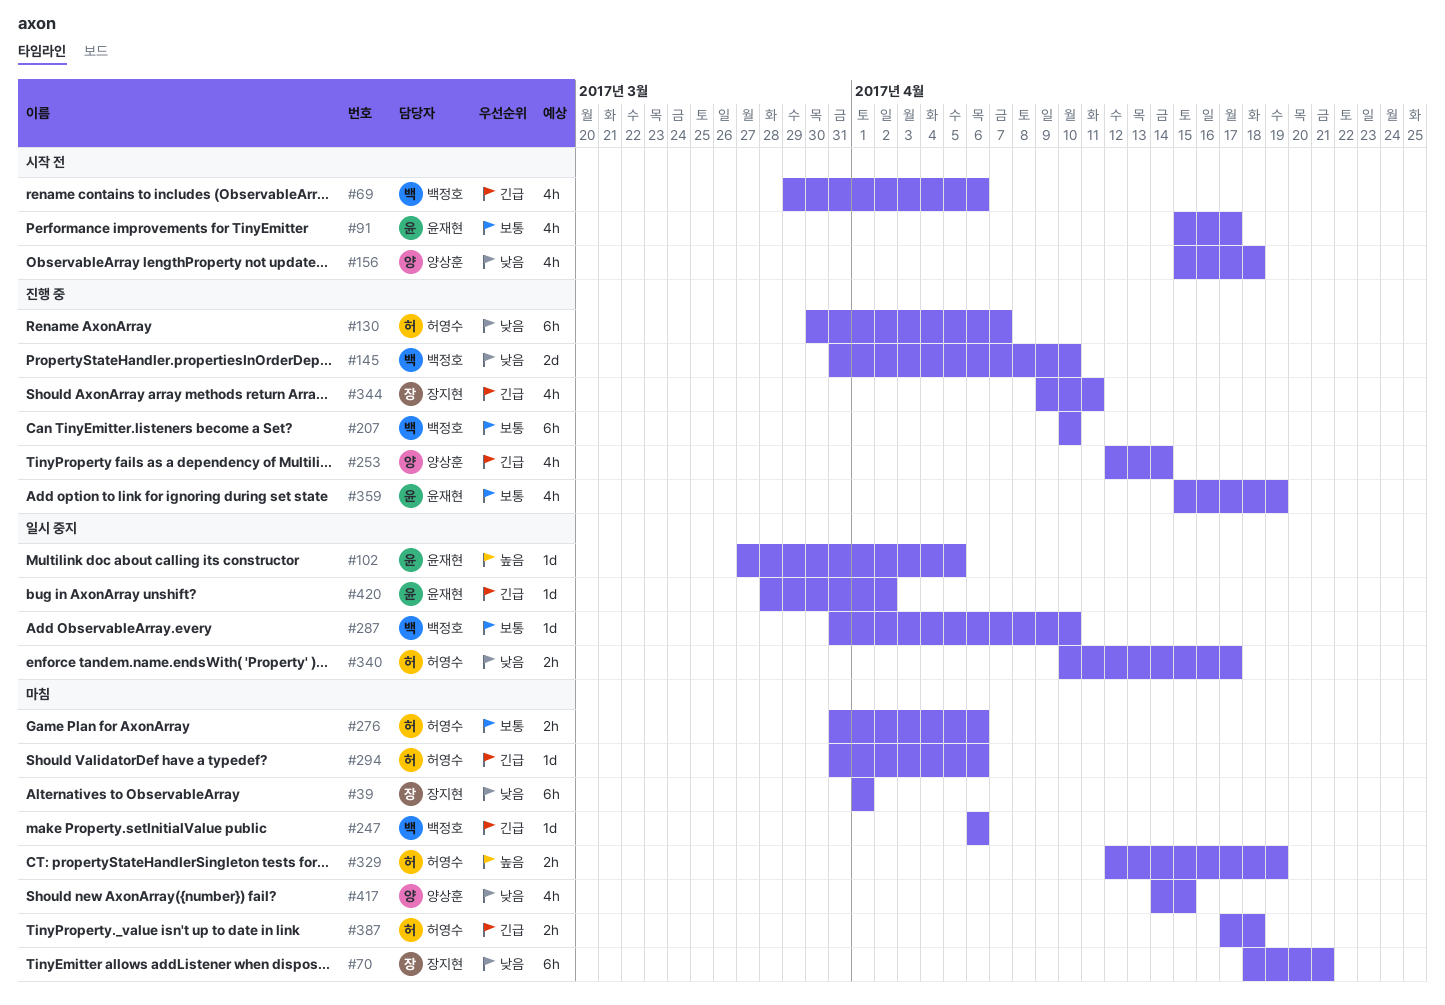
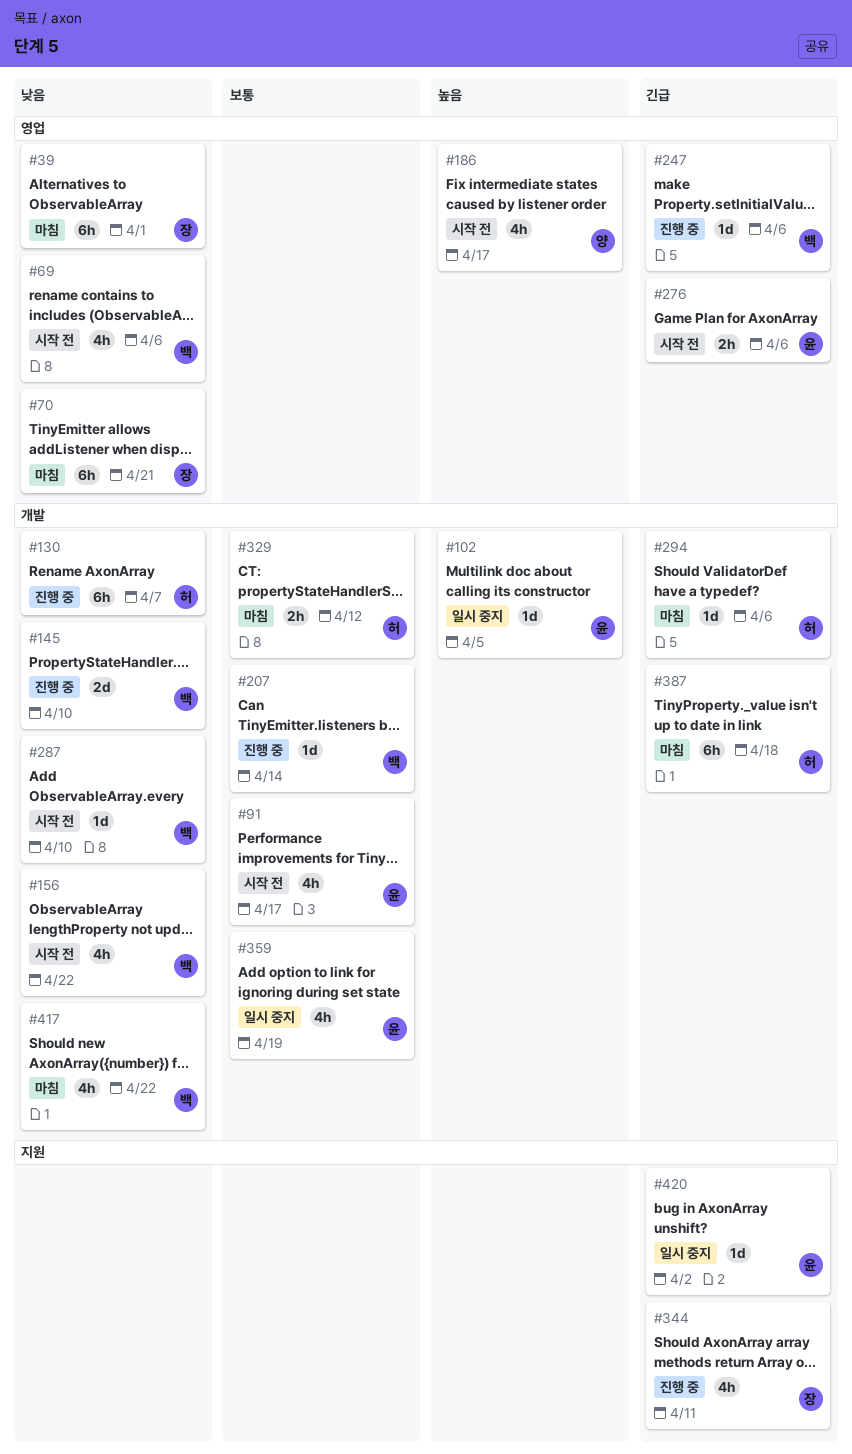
#69, priority: 긴급 -> 낮음
#156, owner: 양상훈 -> 백정호
#156, due: Apr 18 -> Apr 22
#186: none -> present
#207, estimate: 6h -> 1d
#207, due: Apr 10 -> Apr 14
#247, status: 마침 -> 진행 중
#253: present -> none
#276, status: 마침 -> 시작 전
#276, owner: 허영수 -> 윤재현
#276, priority: 보통 -> 긴급
#287, status: 일시 중지 -> 시작 전
#287, priority: 보통 -> 낮음
#329, priority: 높음 -> 보통
#329, due: Apr 19 -> Apr 12
#340: present -> none
#359, status: 진행 중 -> 일시 중지
#387, estimate: 2h -> 6h
#417, owner: 양상훈 -> 백정호
#417, due: Apr 15 -> Apr 22

